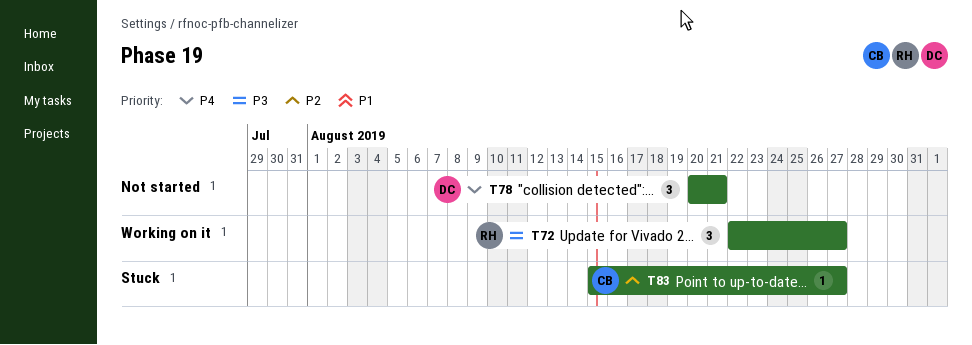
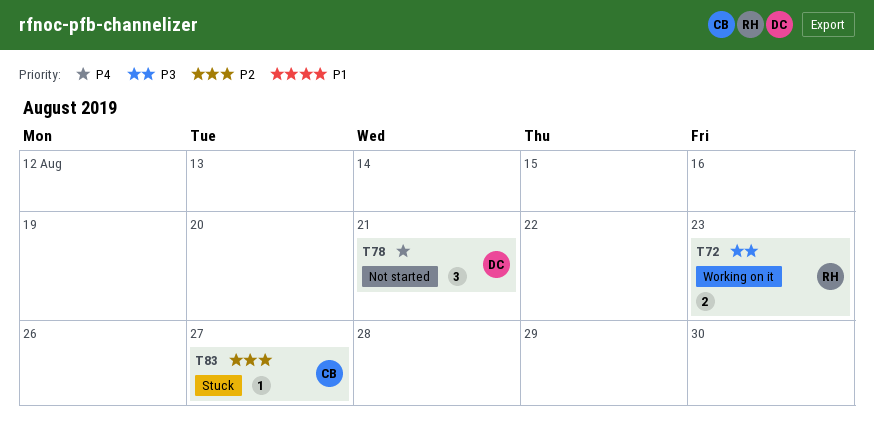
T72, estimate: 3 -> 2
T72, due: Aug 27 -> Aug 23

